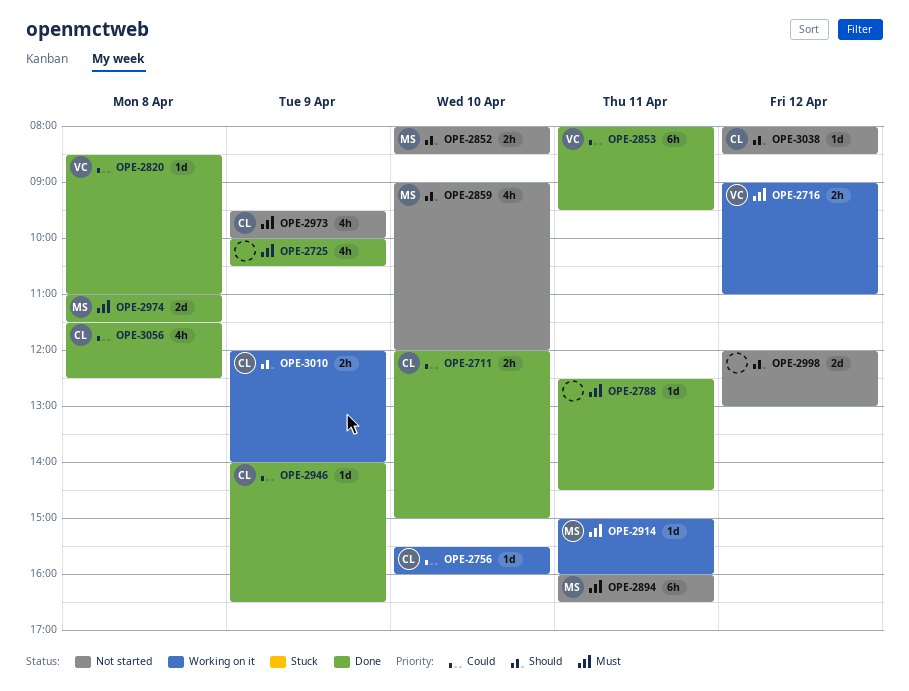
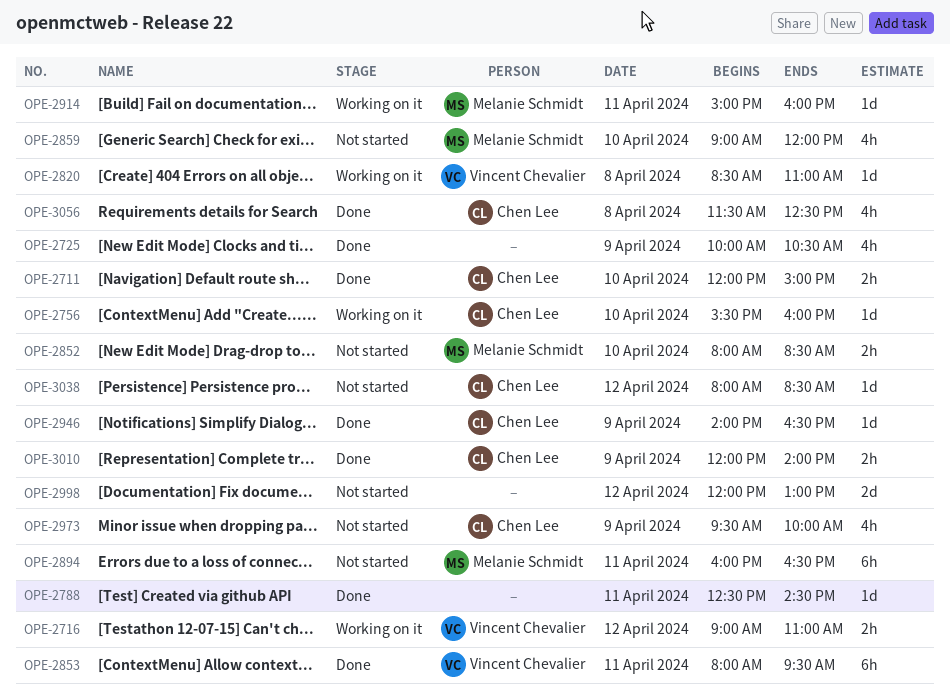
OPE-2820, status: Done -> Working on it
OPE-2974: present -> none
OPE-3010, status: Working on it -> Done

